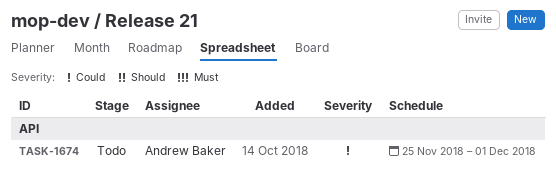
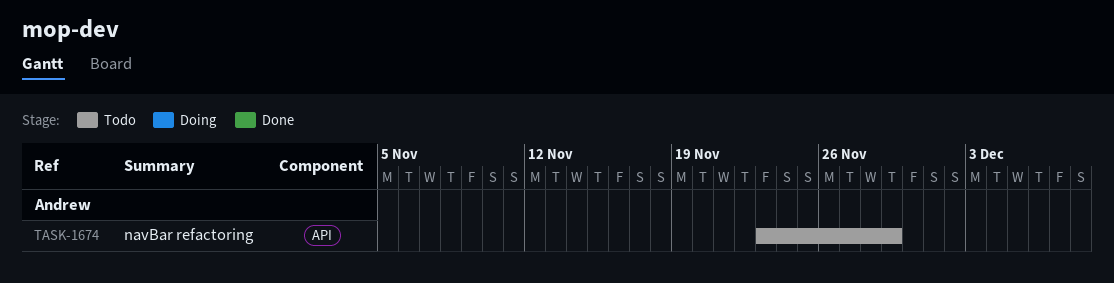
TASK-1674, start: Nov 25 -> Nov 23
TASK-1674, due: Dec 1 -> Nov 29

